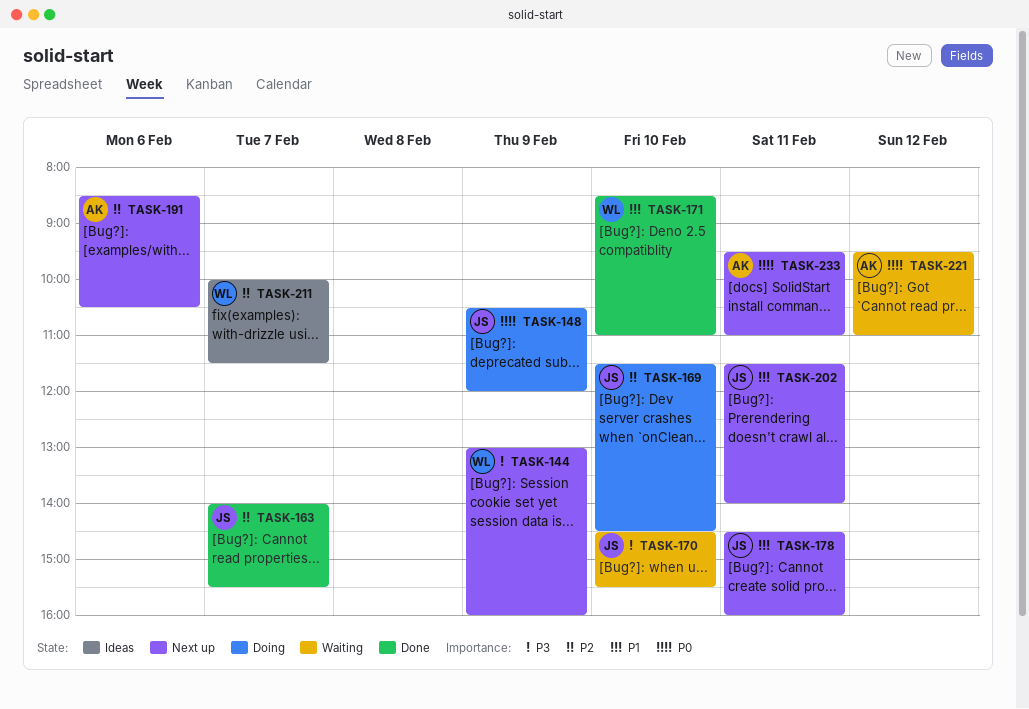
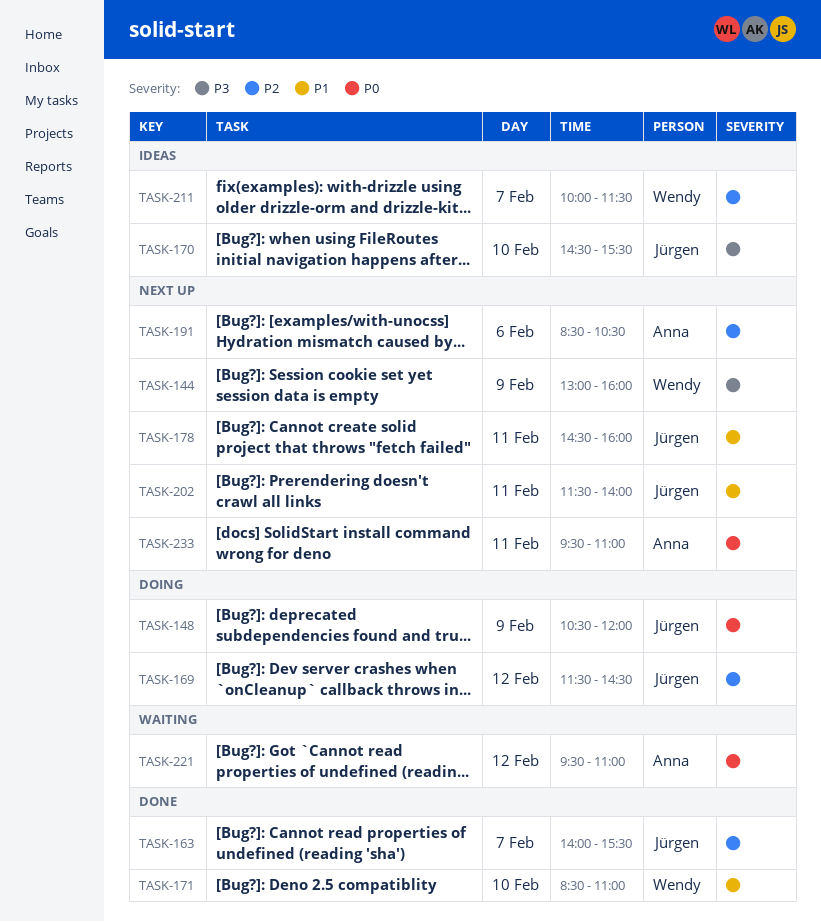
TASK-169, day: Feb 10 -> Feb 12
TASK-170, status: Waiting -> Ideas

